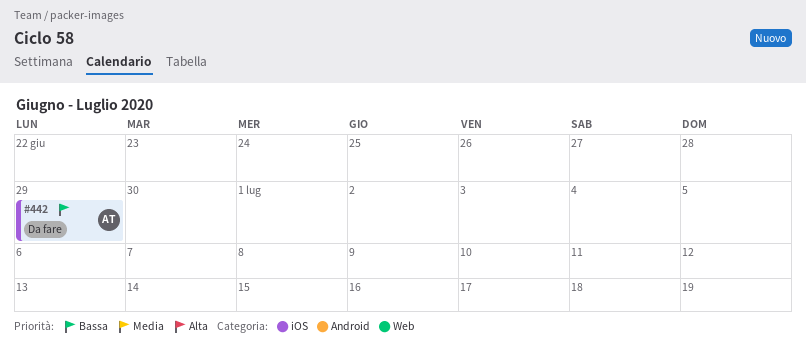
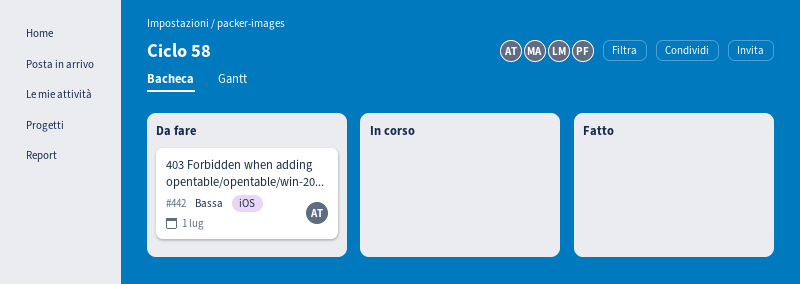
#442, due: Jun 29 -> Jul 1

